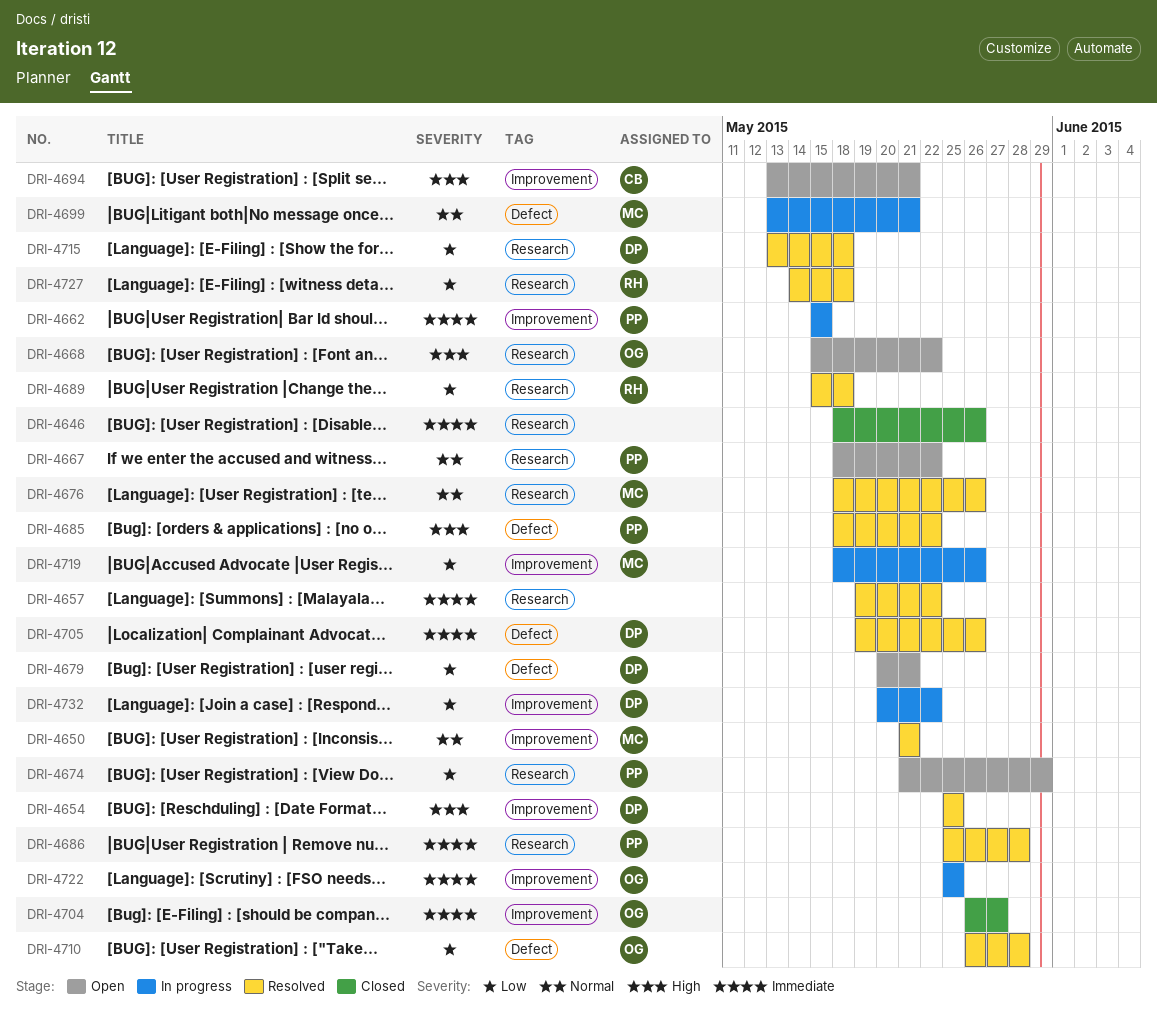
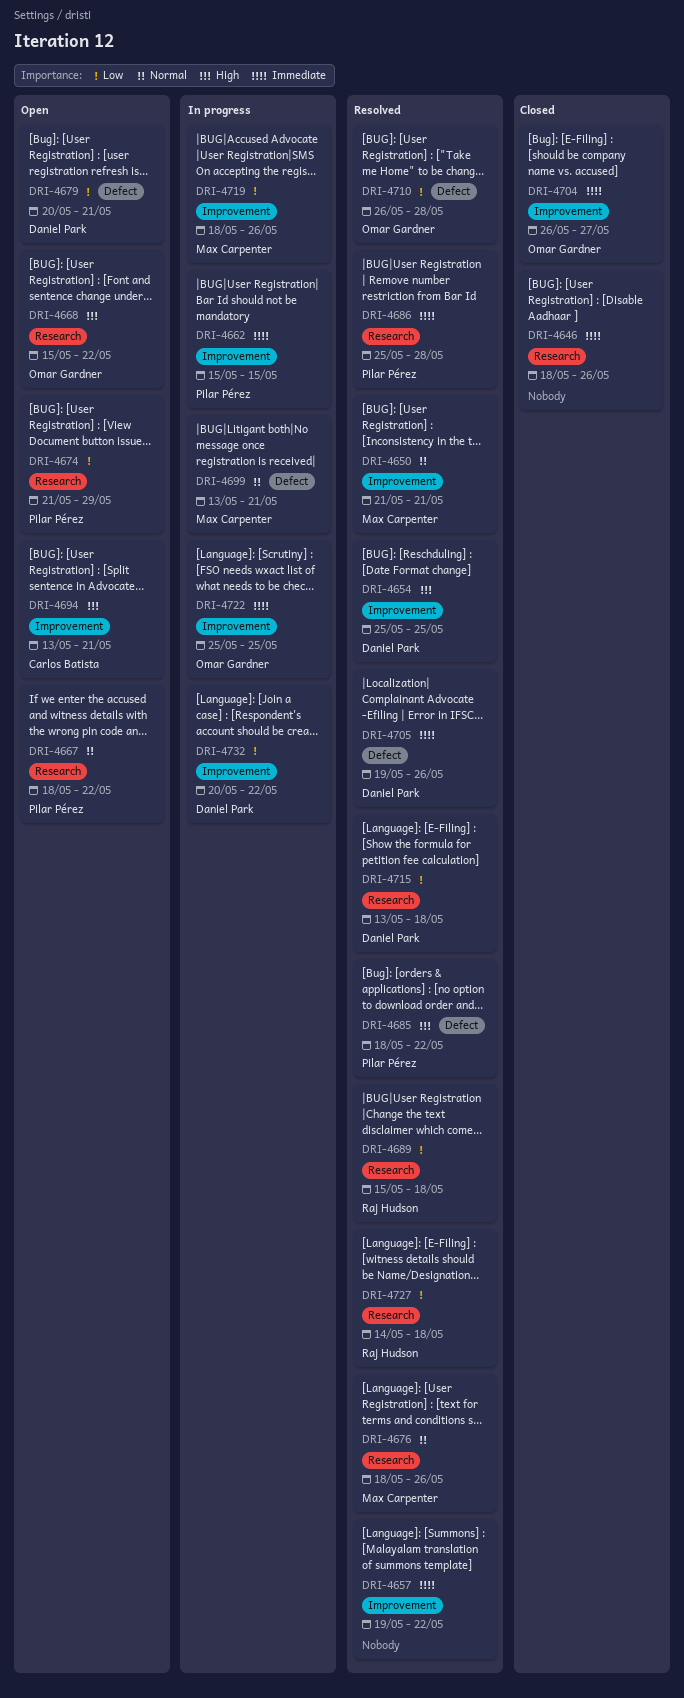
DRI-4657, label: Research -> Improvement

